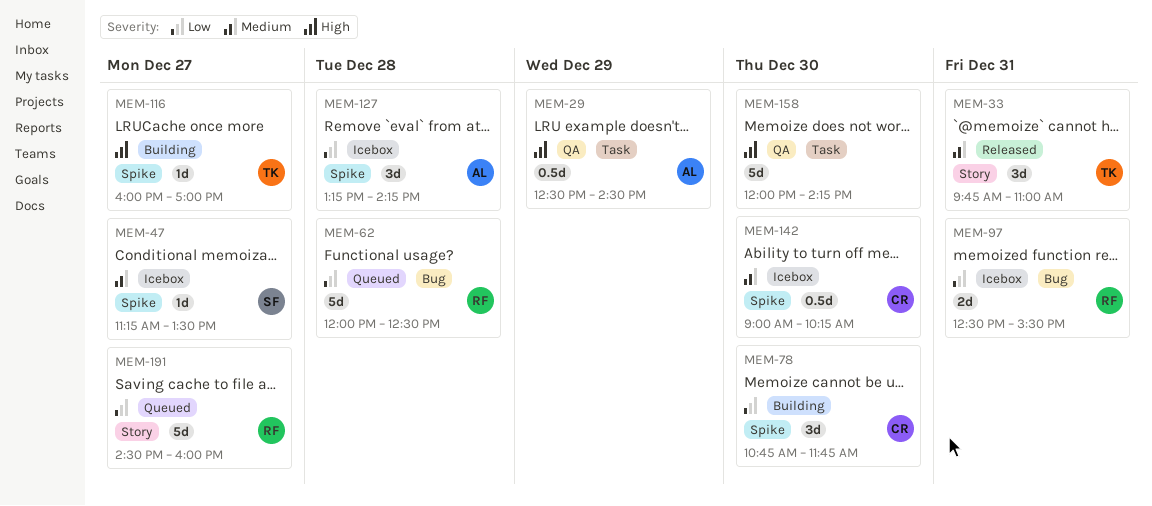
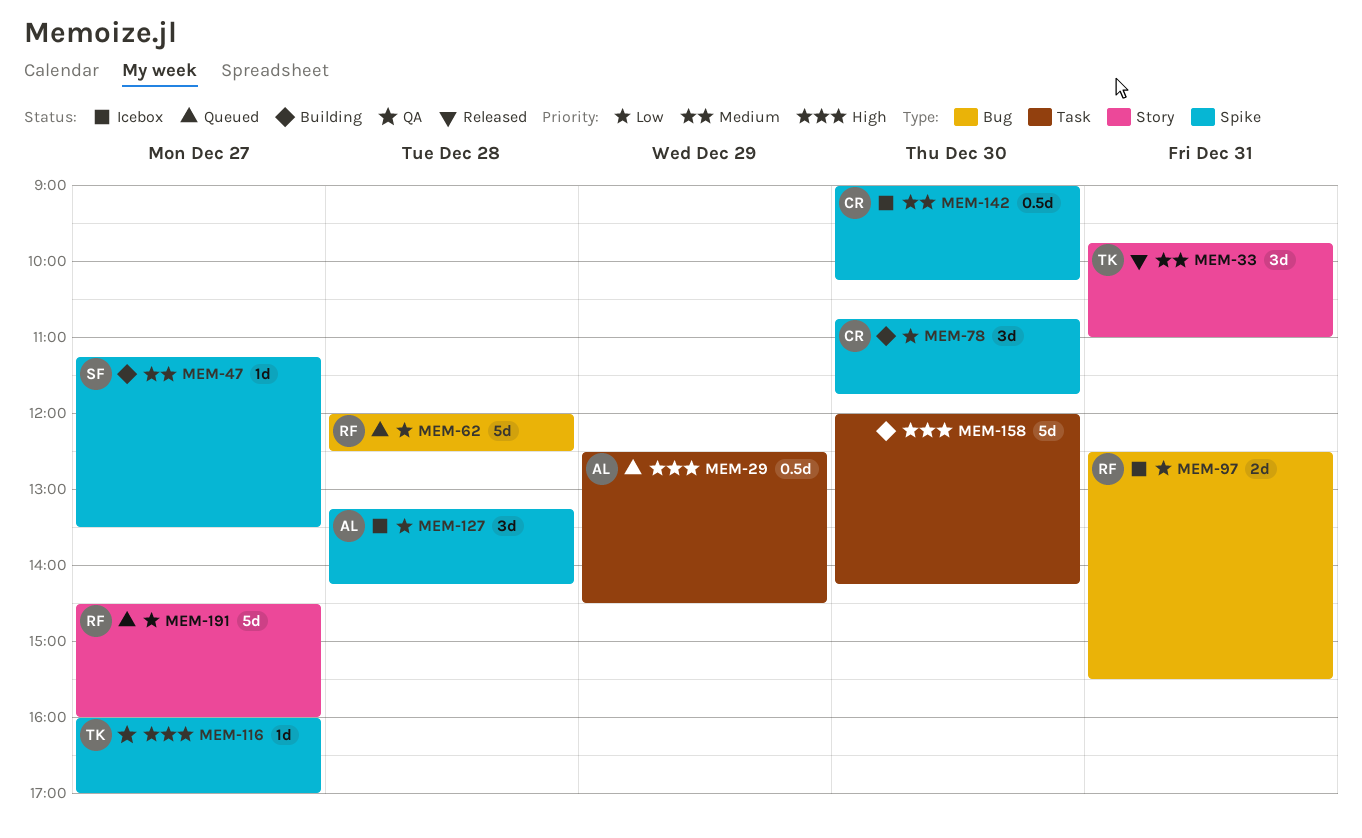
MEM-29, status: QA -> Queued
MEM-47, status: Icebox -> Building
MEM-116, status: Building -> QA
MEM-158, status: QA -> Building

